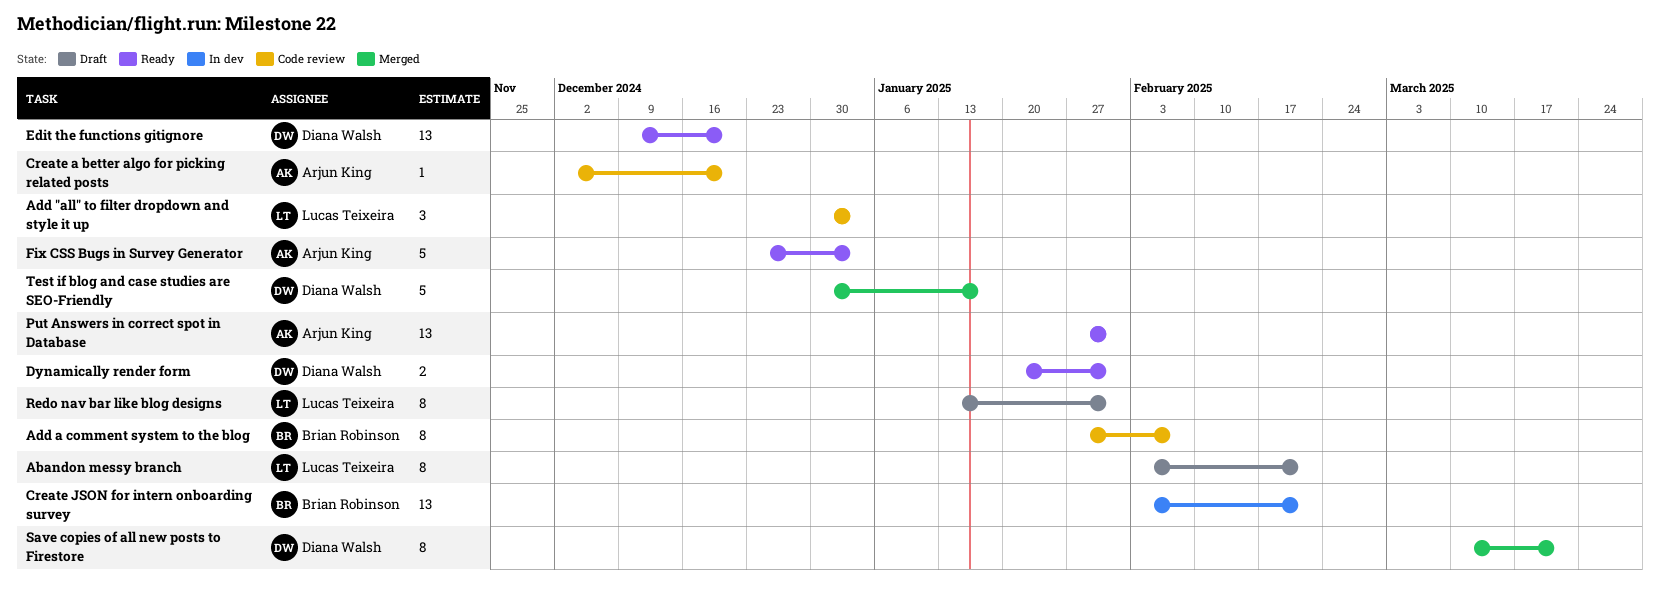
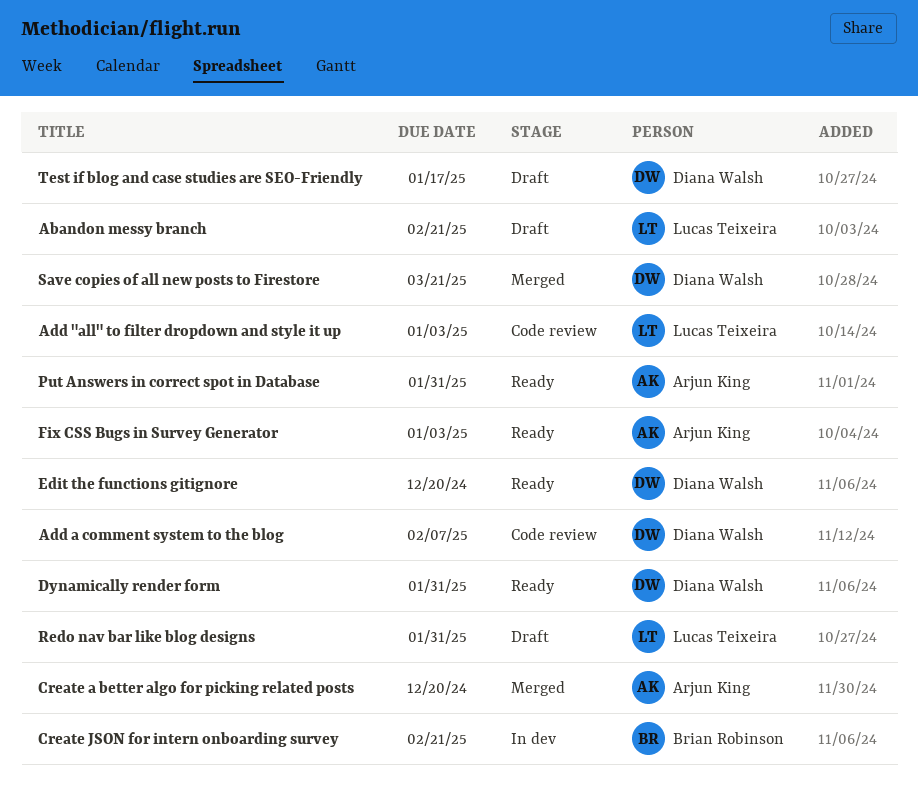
Add a comment system to the blog, owner: Brian Robinson -> Diana Walsh
Create a better algo for picking related posts, status: Code review -> Merged
Test if blog and case studies are SEO-Friendly, status: Merged -> Draft

